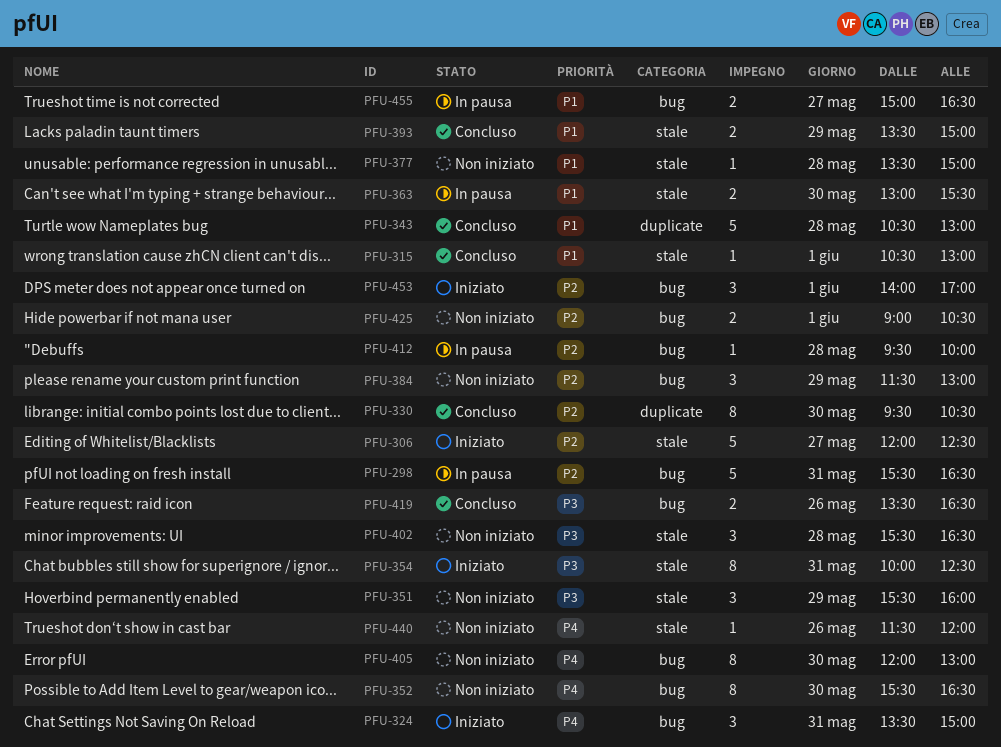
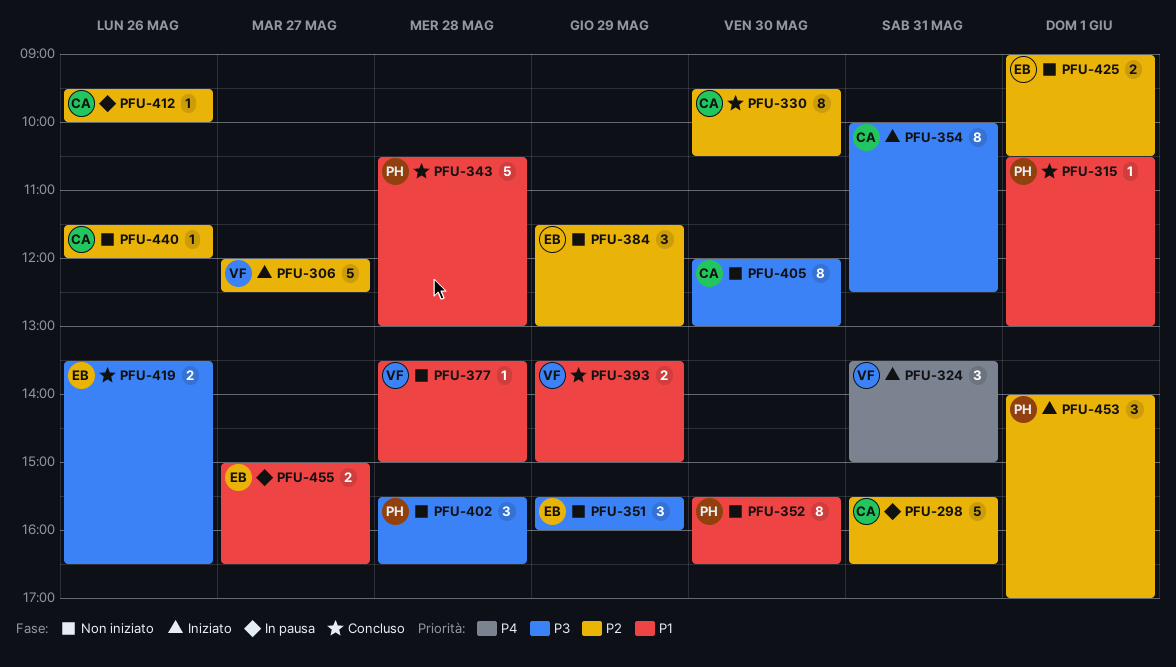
PFU-352, priority: P4 -> P1
PFU-363: present -> none
PFU-405, priority: P4 -> P3
PFU-412, day: May 28 -> May 26
PFU-440, priority: P4 -> P2

